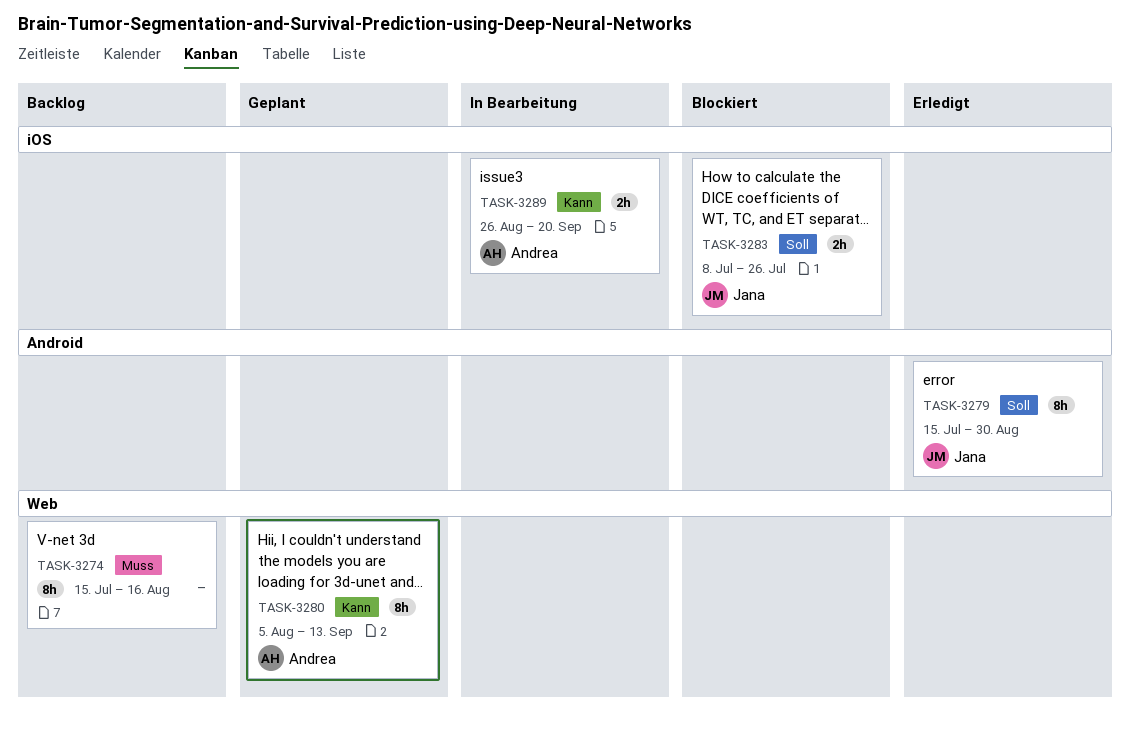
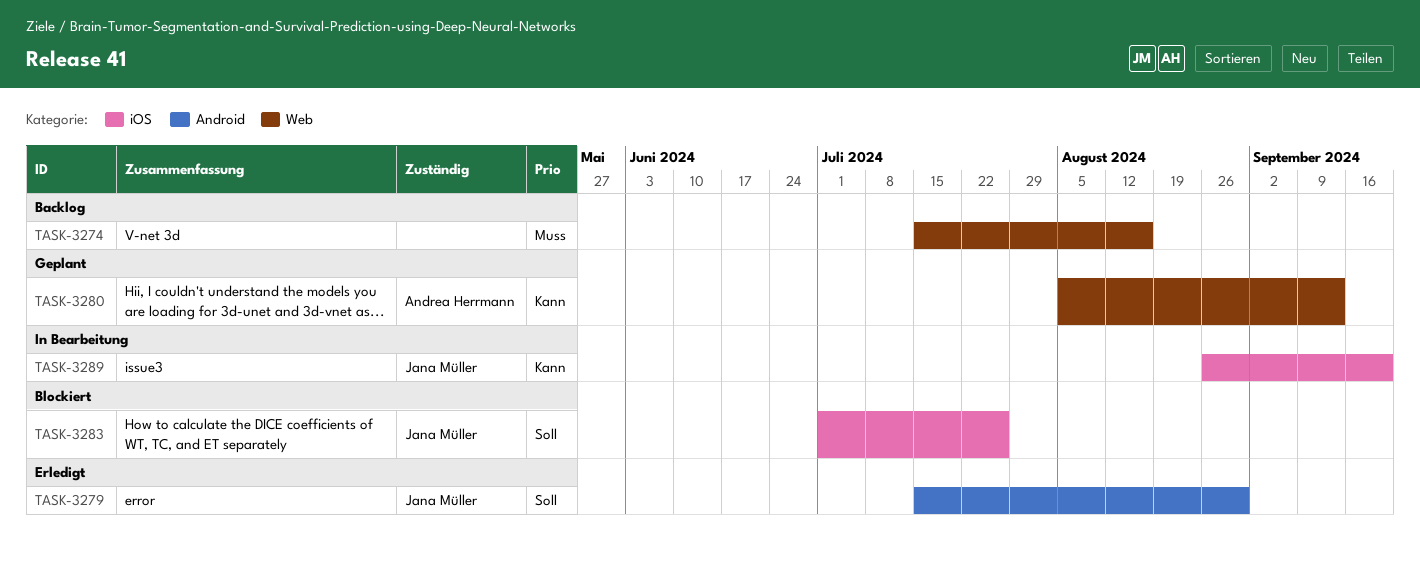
TASK-3283, start: Jul 8 -> Jul 1
TASK-3289, owner: Andrea Herrmann -> Jana Müller

